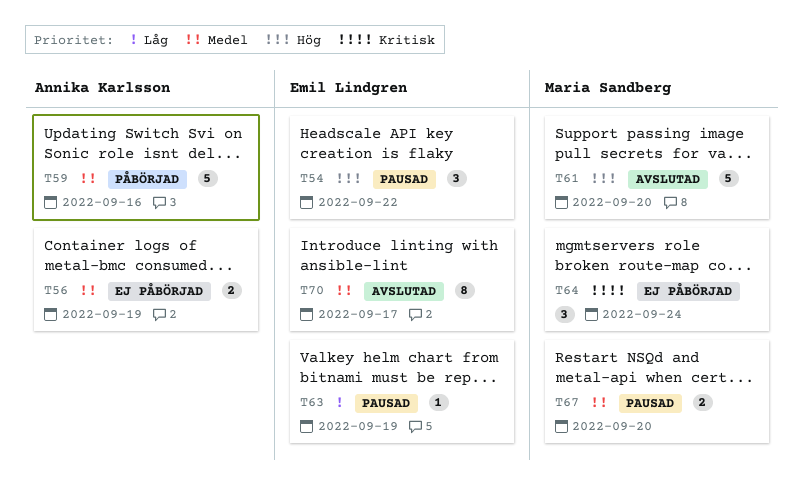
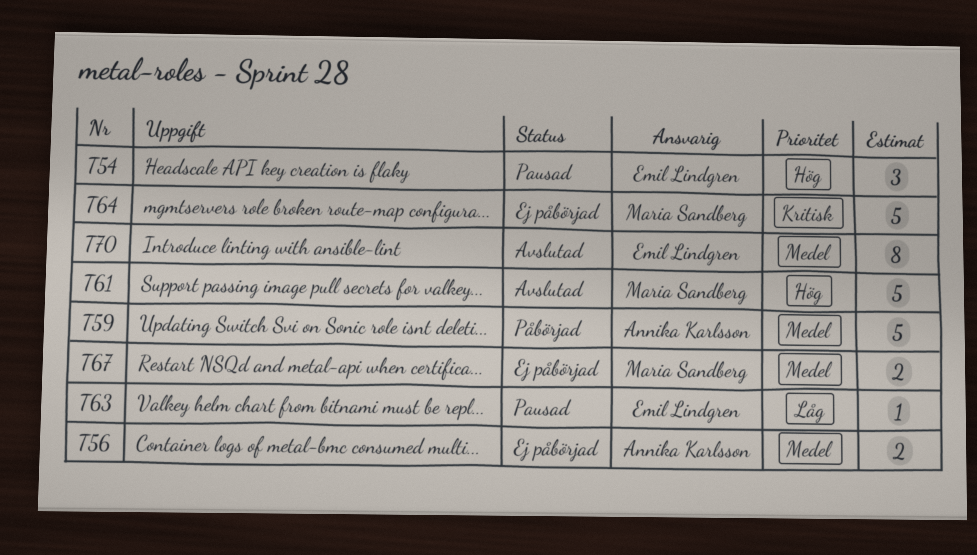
T64, estimate: 3 -> 5
T67, status: Pausad -> Ej påbörjad

